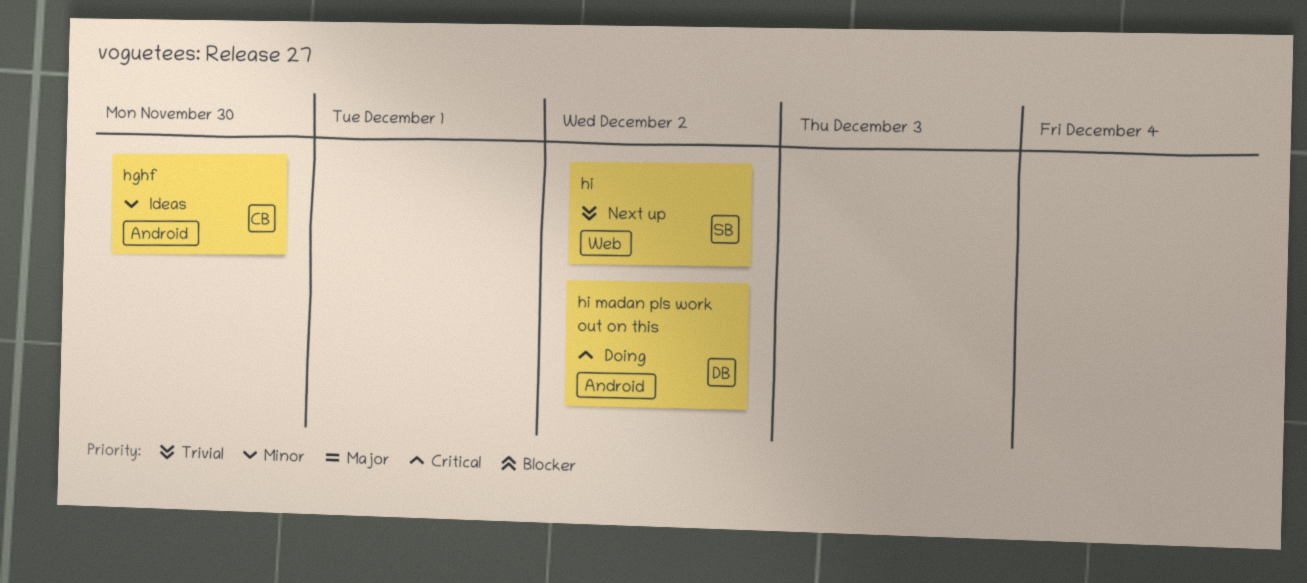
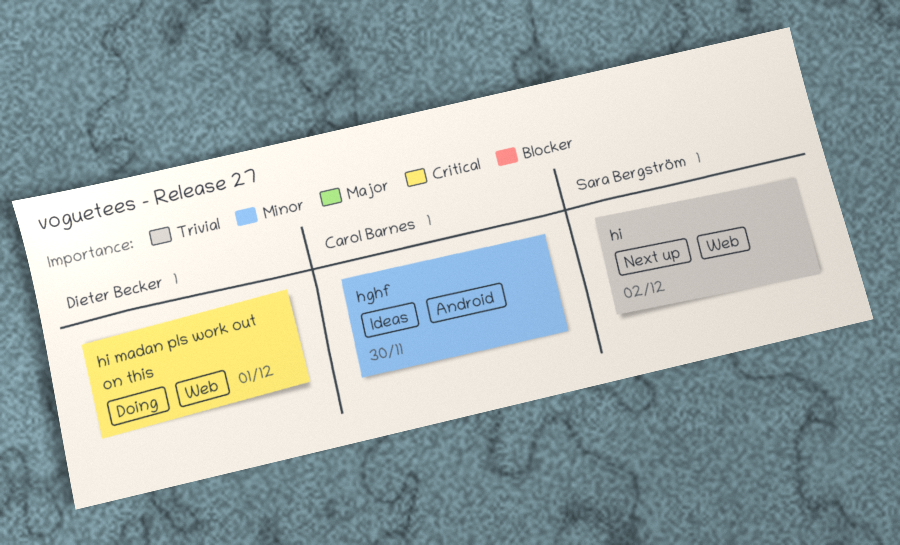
hi madan pls work out on this, label: Android -> Web
hi madan pls work out on this, due: Dec 2 -> Dec 1

